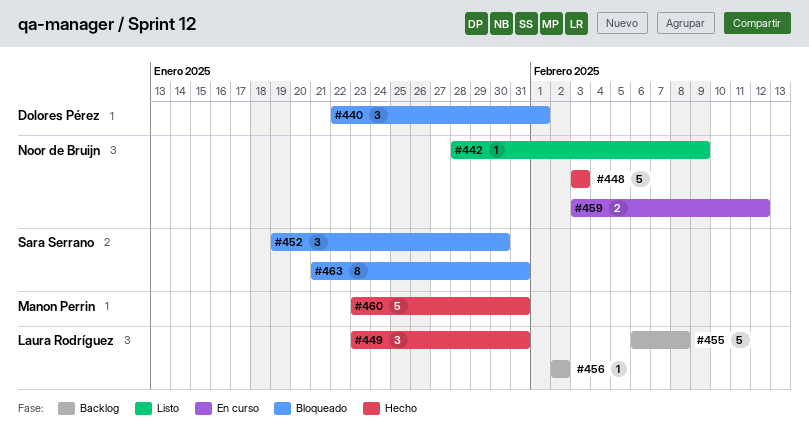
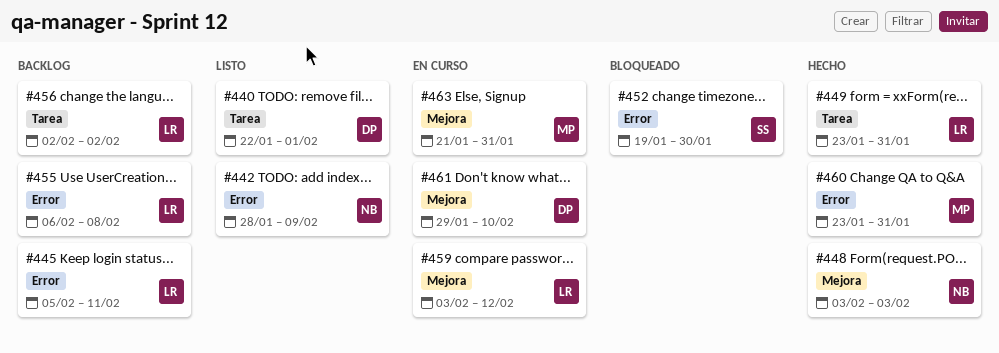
#440, status: Bloqueado -> Listo
#445: none -> present
#459, owner: Noor de Bruijn -> Laura Rodríguez
#461: none -> present
#463, status: Bloqueado -> En curso
#463, owner: Sara Serrano -> Manon Perrin

